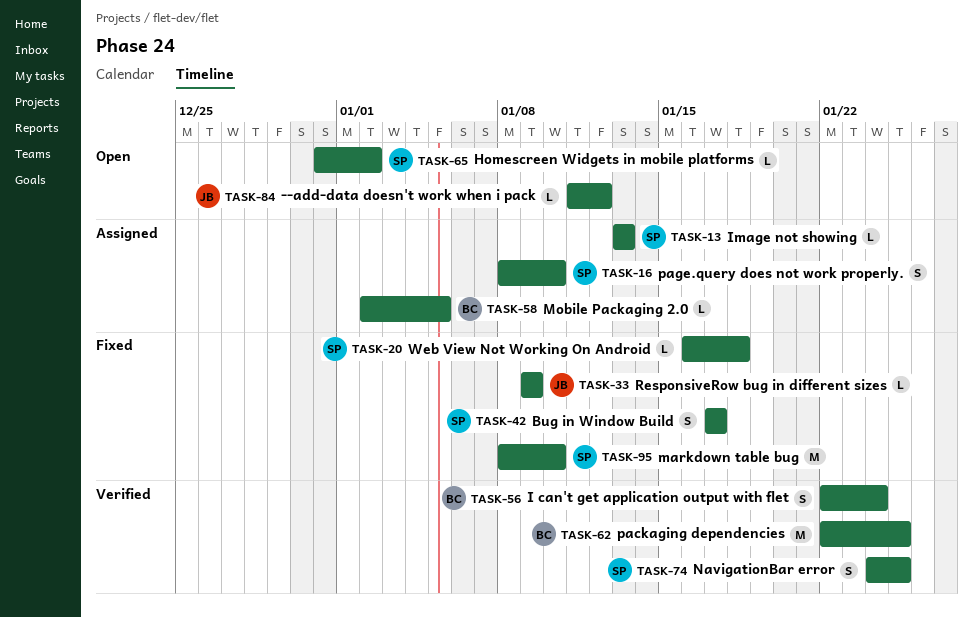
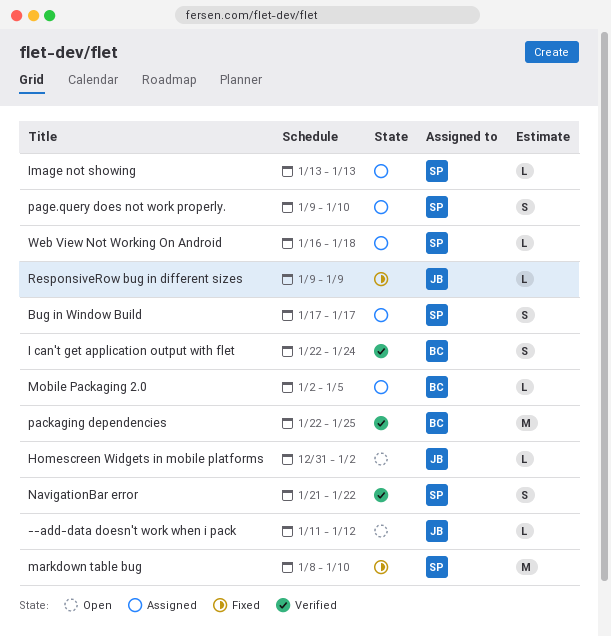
Bug in Window Build, status: Fixed -> Assigned
Homescreen Widgets in mobile platforms, owner: SP -> JB
NavigationBar error, start: Jan 24 -> Jan 21
NavigationBar error, due: Jan 25 -> Jan 22
page.query does not work properly., start: Jan 8 -> Jan 9
Web View Not Working On Android, status: Fixed -> Assigned

